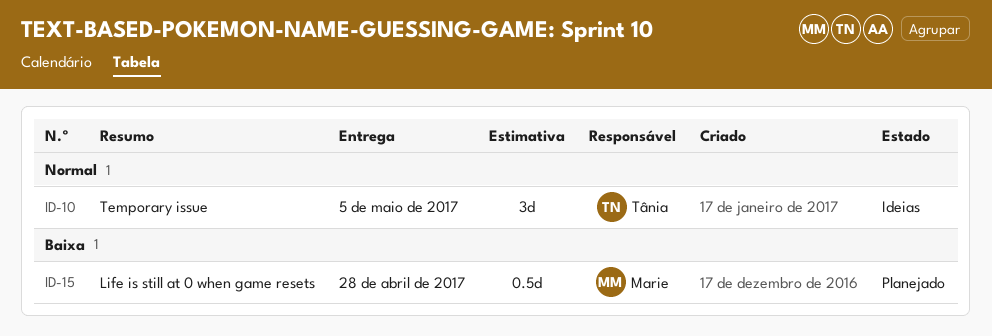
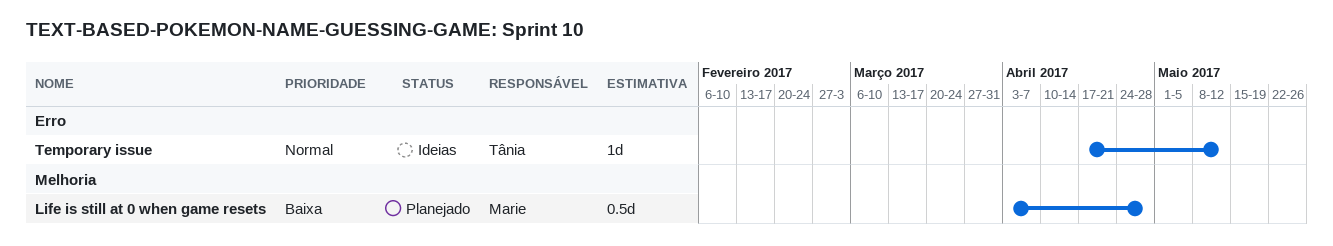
Temporary issue, estimate: 3d -> 1d
Temporary issue, due: May 5 -> May 12

